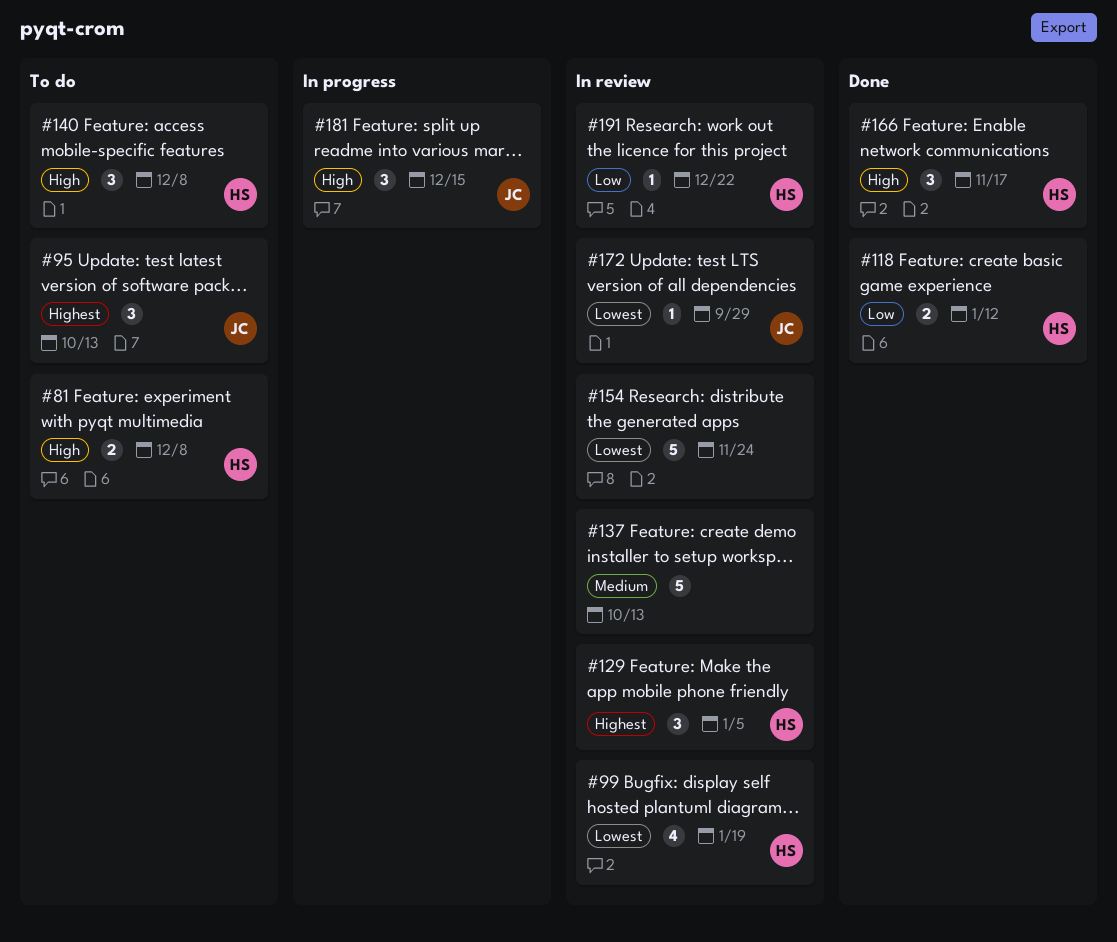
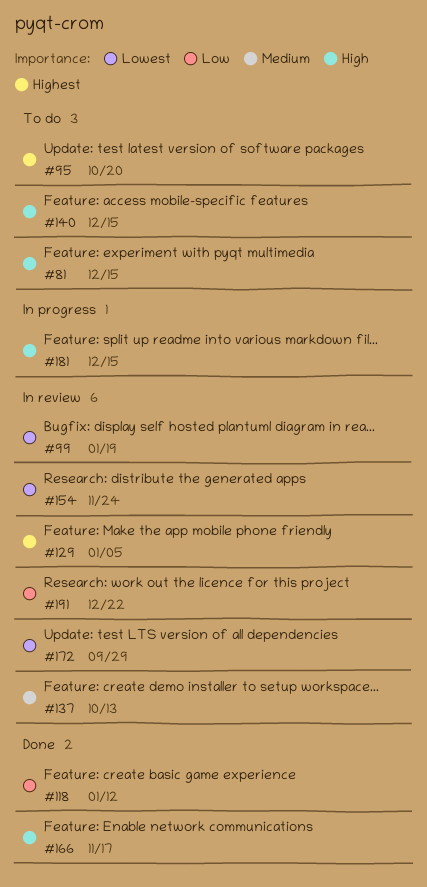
#81, due: Dec 8 -> Dec 15
#95, due: Oct 13 -> Oct 20
#140, due: Dec 8 -> Dec 15

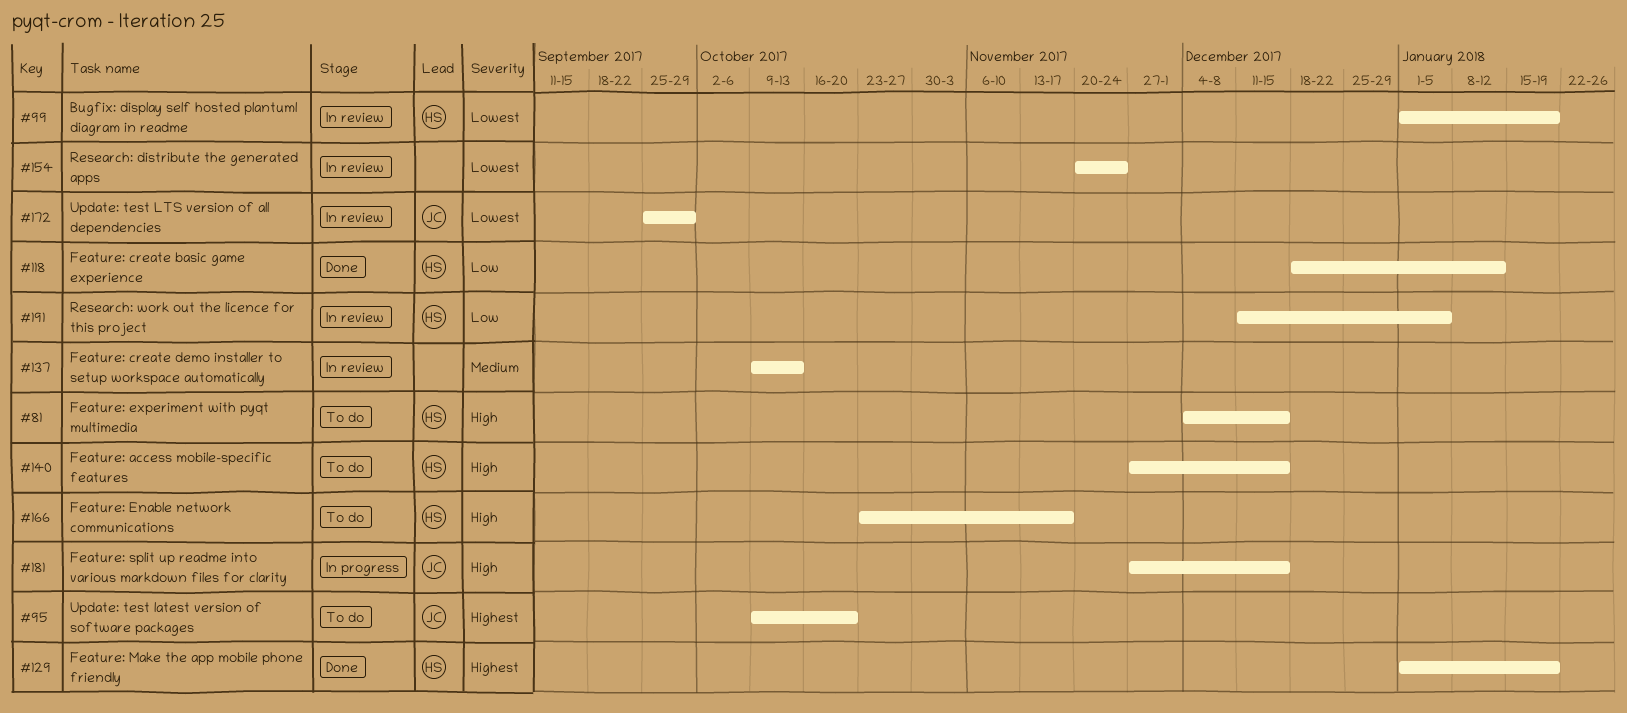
#129, status: In review -> Done
#129, due: Jan 5 -> Jan 19
#166, status: Done -> To do
#191, due: Dec 22 -> Jan 5

